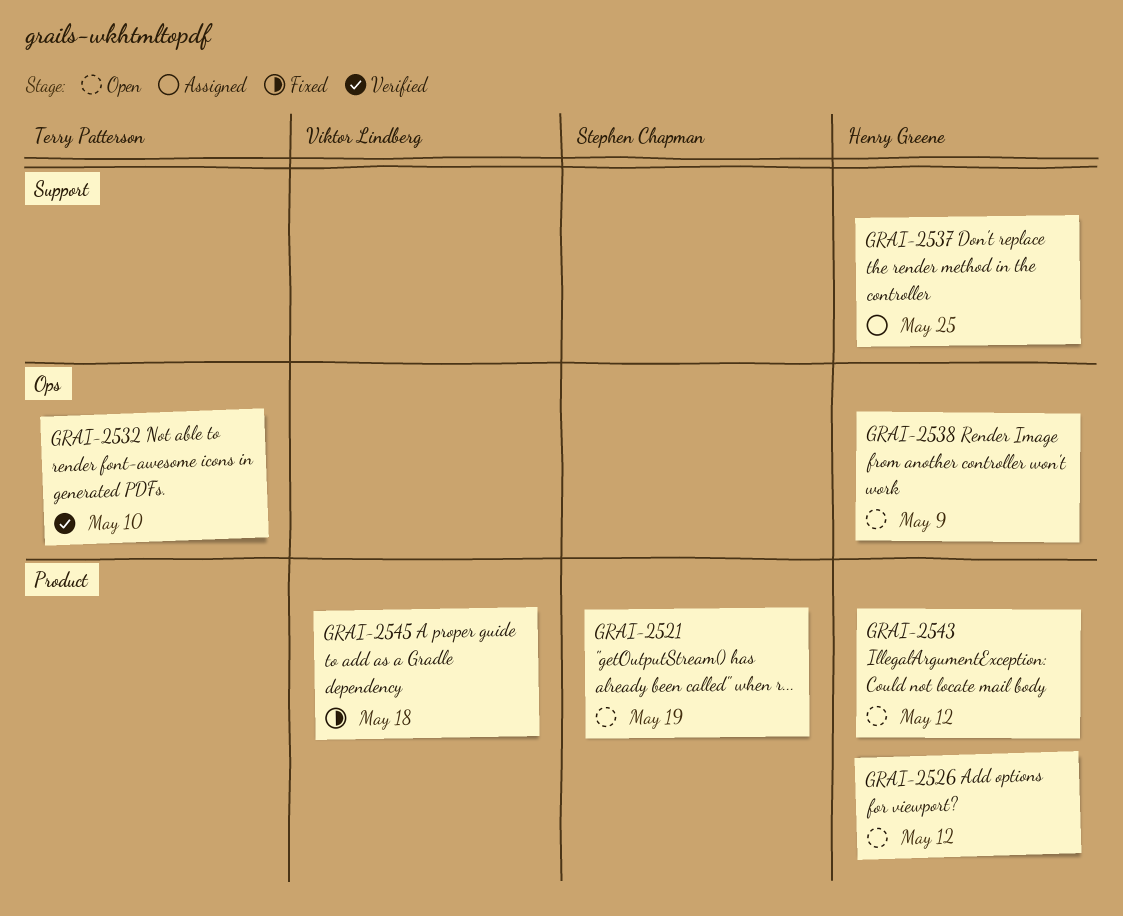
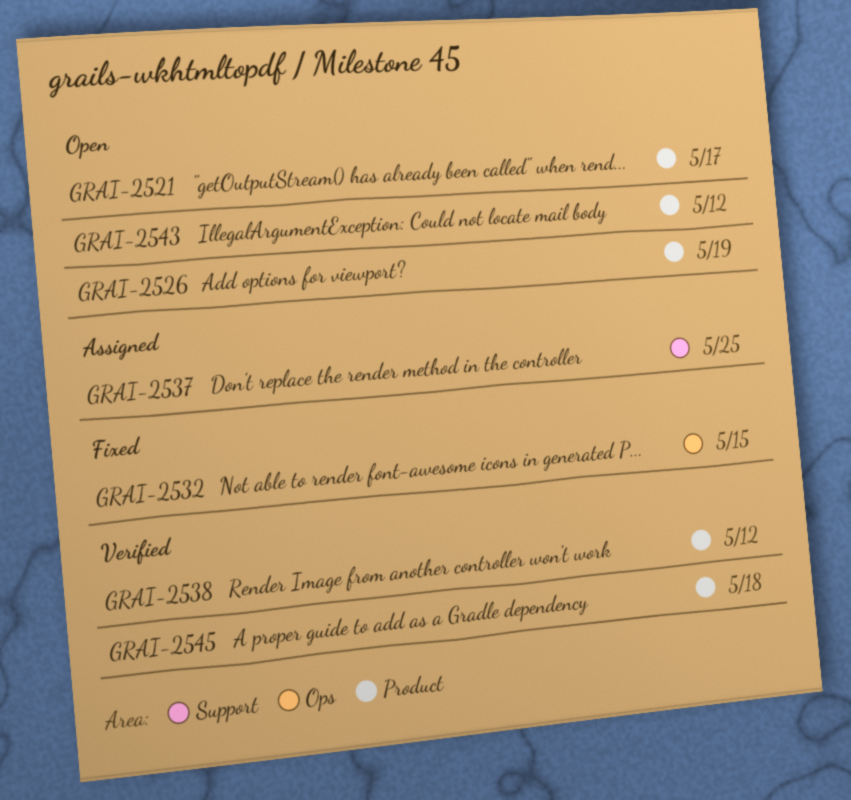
GRAI-2521, due: May 19 -> May 17
GRAI-2526, due: May 12 -> May 19
GRAI-2532, status: Verified -> Fixed
GRAI-2532, due: May 10 -> May 15
GRAI-2538, status: Open -> Verified
GRAI-2538, label: Ops -> Product
GRAI-2538, due: May 9 -> May 12
GRAI-2545, status: Fixed -> Verified

